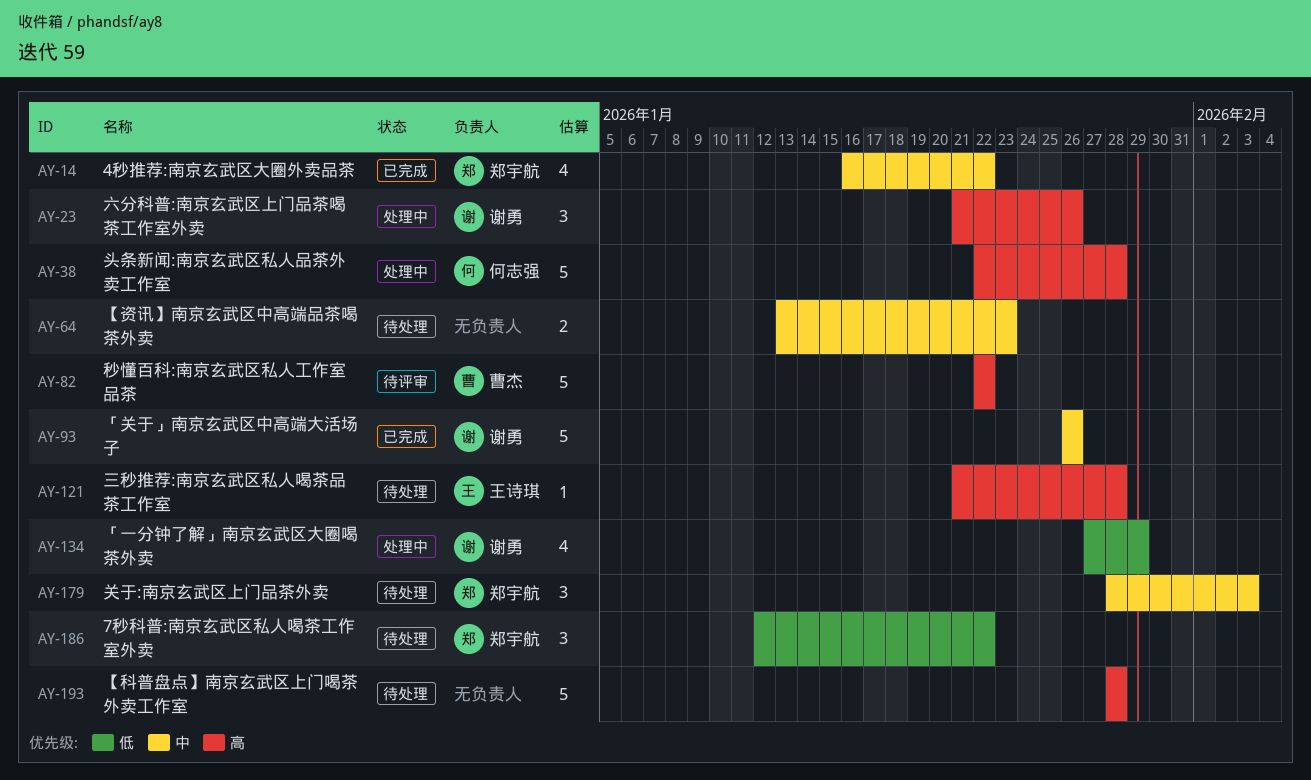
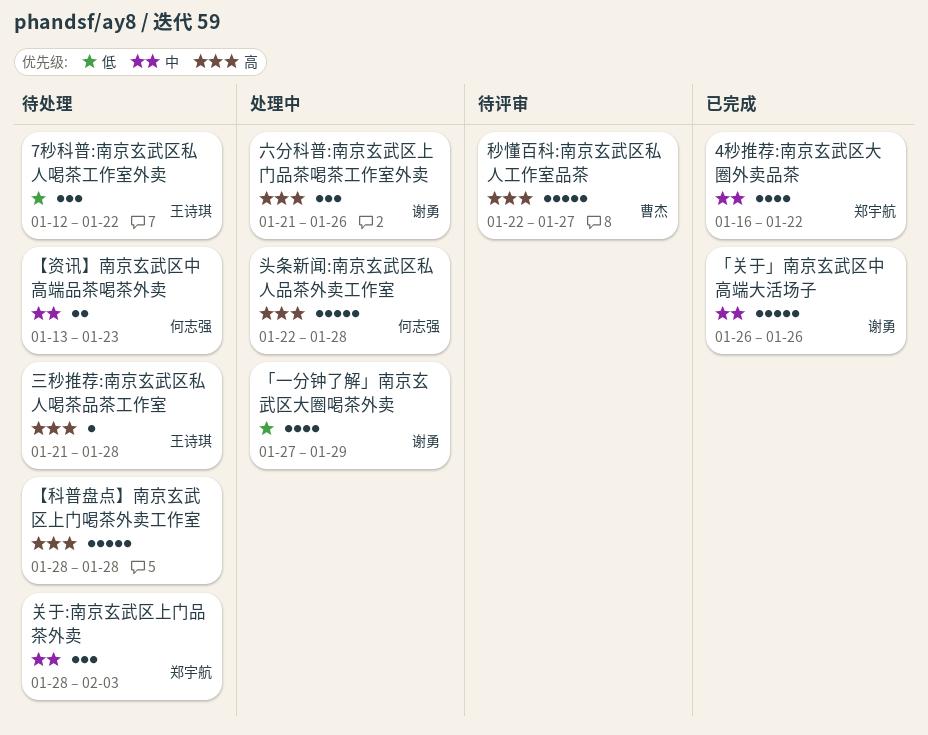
7秒科普:南京玄武区私人喝茶工作室外卖, owner: 郑宇航 -> 王诗琪
【资讯】南京玄武区中高端品茶喝茶外卖, owner: none -> 何志强
秒懂百科:南京玄武区私人工作室品茶, due: Jan 22 -> Jan 27

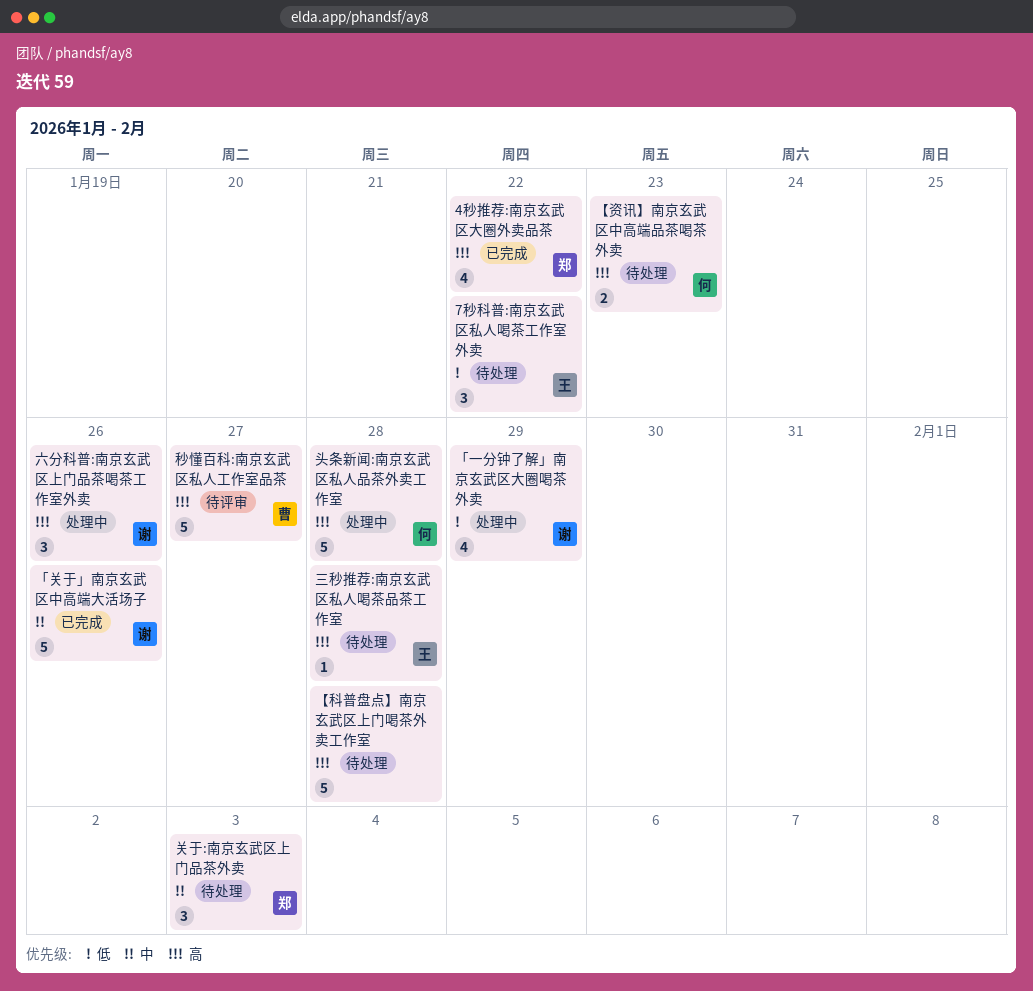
4秒推荐:南京玄武区大圈外卖品茶, priority: 中 -> 高
【资讯】南京玄武区中高端品茶喝茶外卖, priority: 中 -> 高

